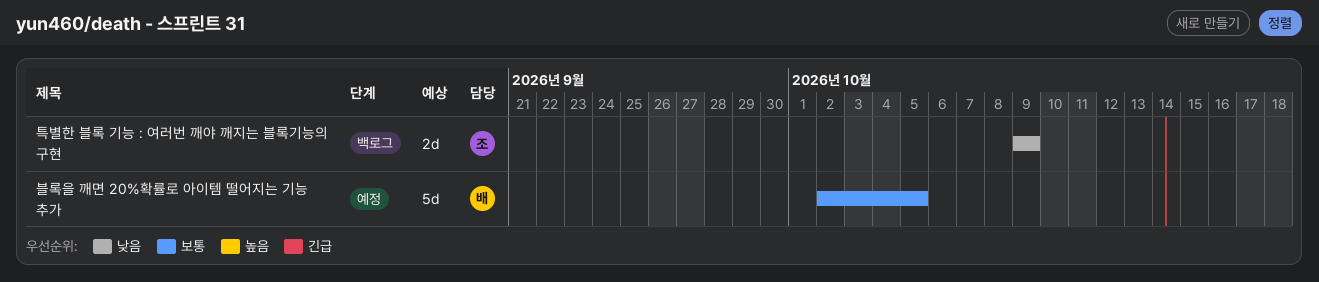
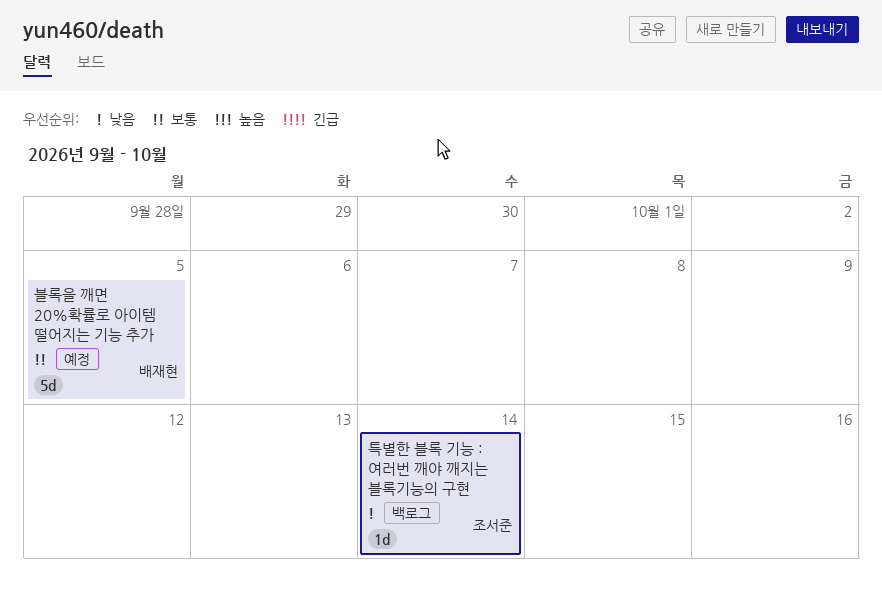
특별한 블록 기능 : 여러번 깨야 깨지는 블록기능의 구현, estimate: 2d -> 1d
특별한 블록 기능 : 여러번 깨야 깨지는 블록기능의 구현, due: Oct 9 -> Oct 14

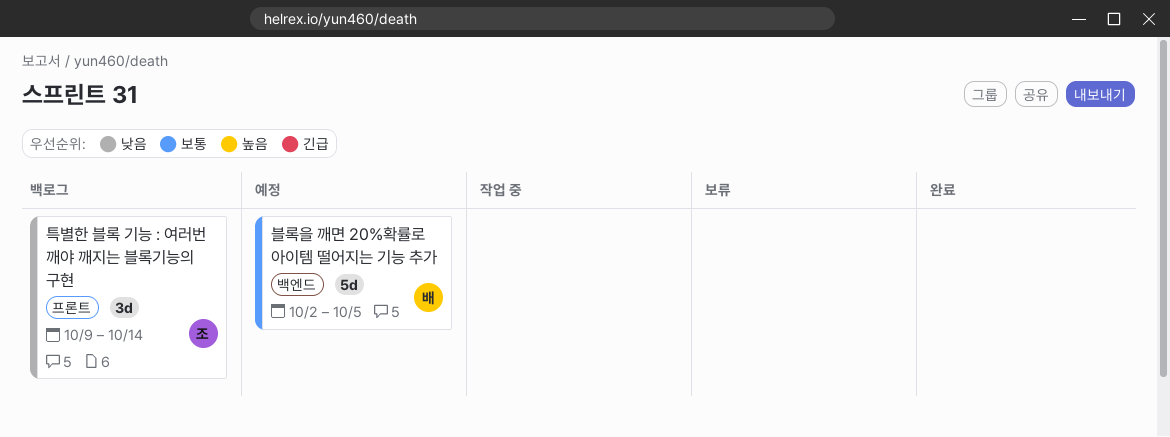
특별한 블록 기능 : 여러번 깨야 깨지는 블록기능의 구현, estimate: 1d -> 3d

